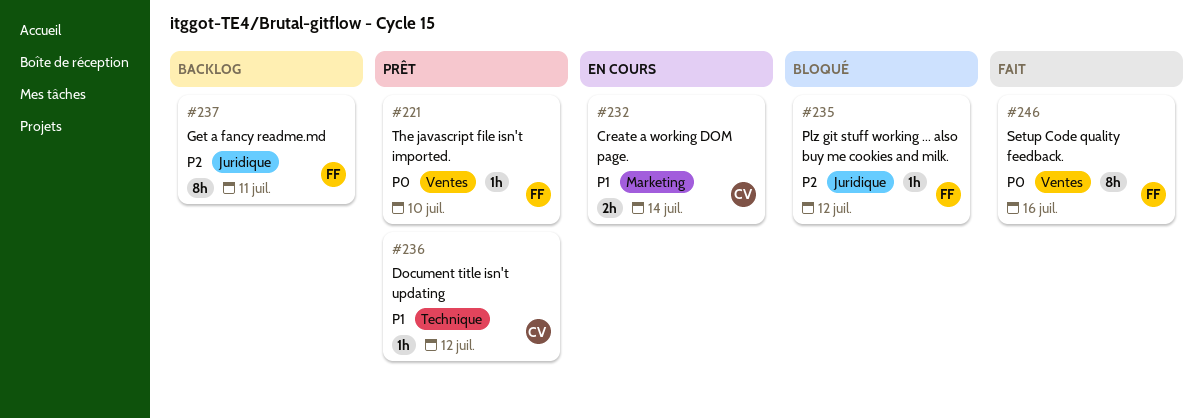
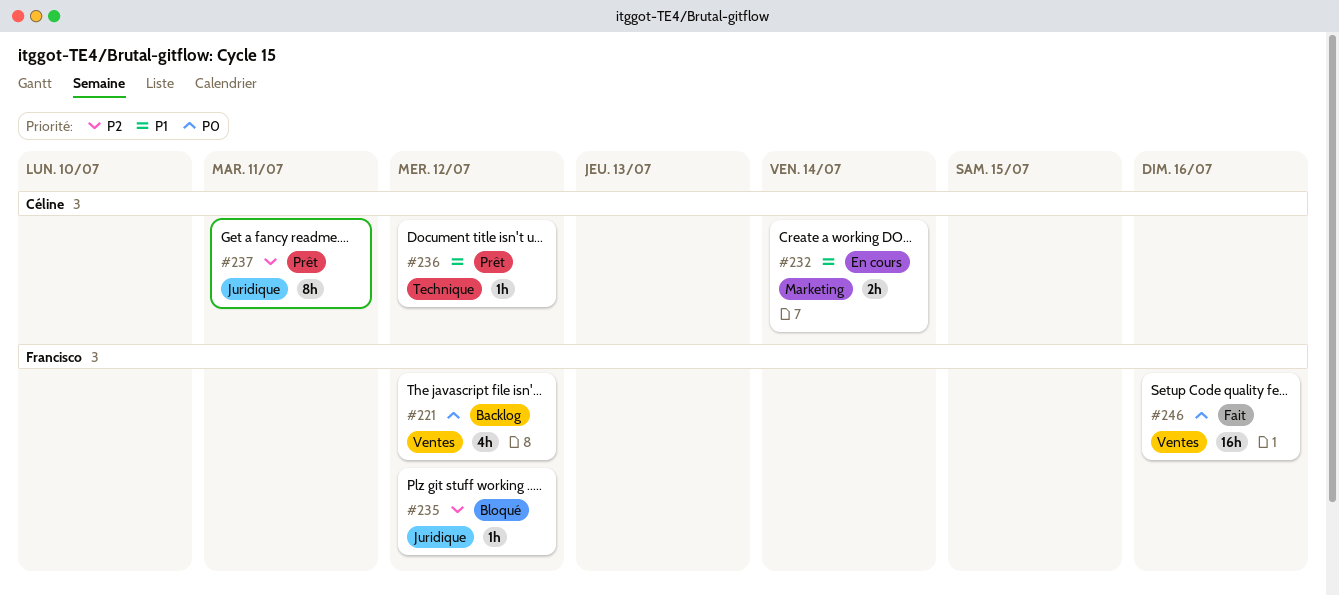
#221, status: Prêt -> Backlog
#221, estimate: 1h -> 4h
#221, due: Jul 10 -> Jul 12
#237, status: Backlog -> Prêt
#237, owner: Francisco -> Céline
#246, estimate: 8h -> 16h

